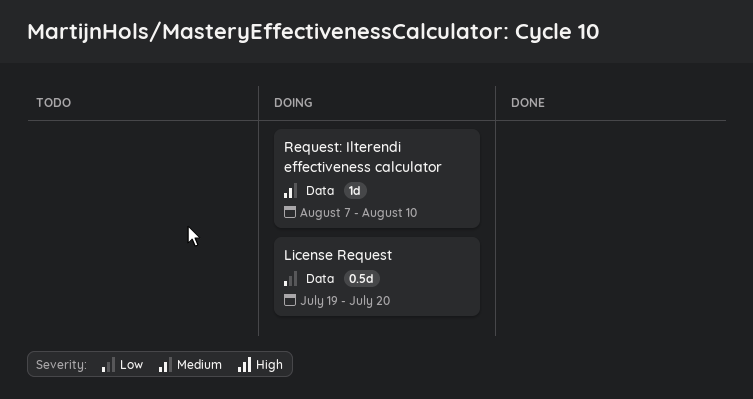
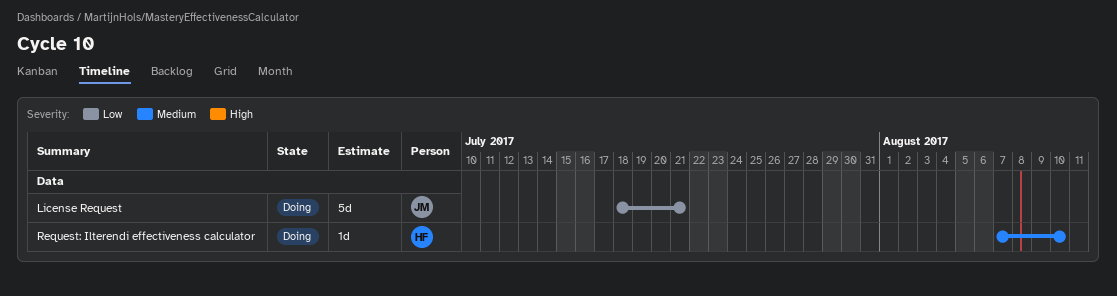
License Request, estimate: 0.5d -> 5d
License Request, start: Jul 19 -> Jul 18
License Request, due: Jul 20 -> Jul 21

